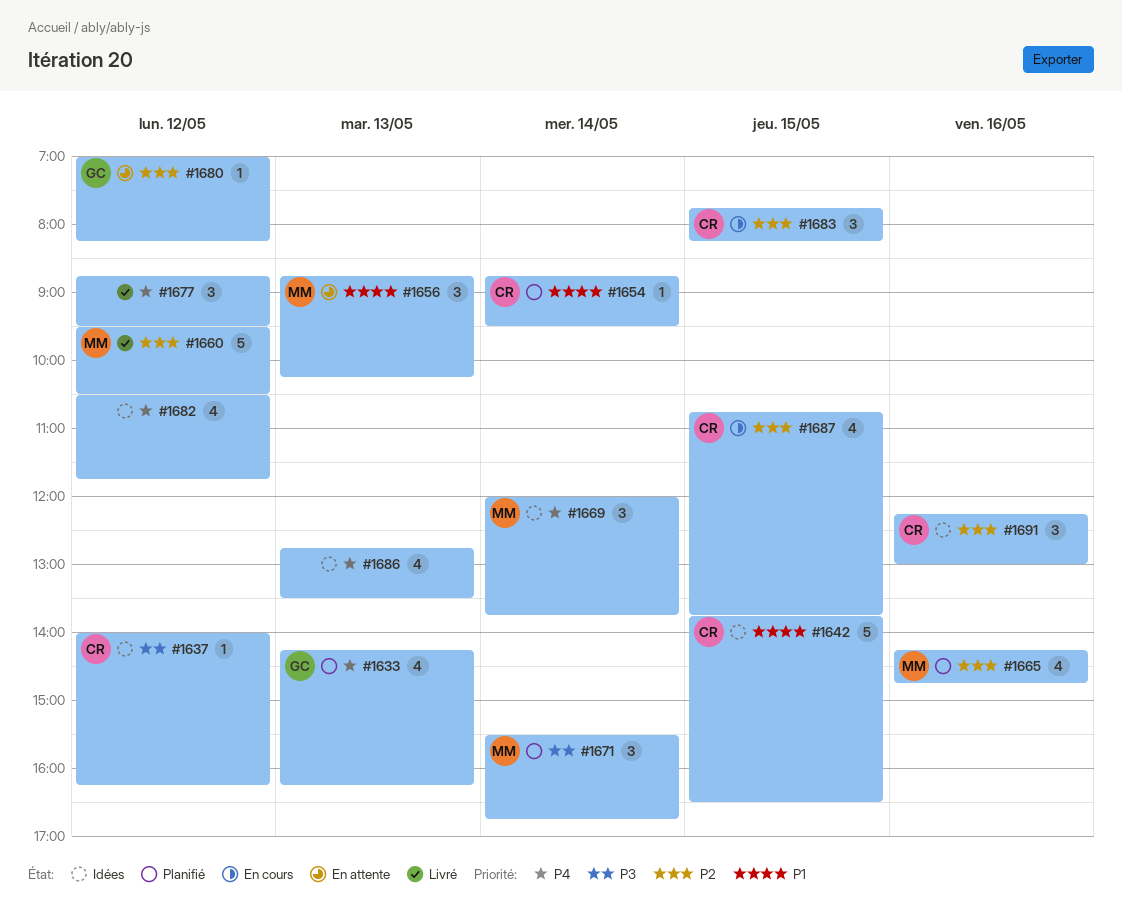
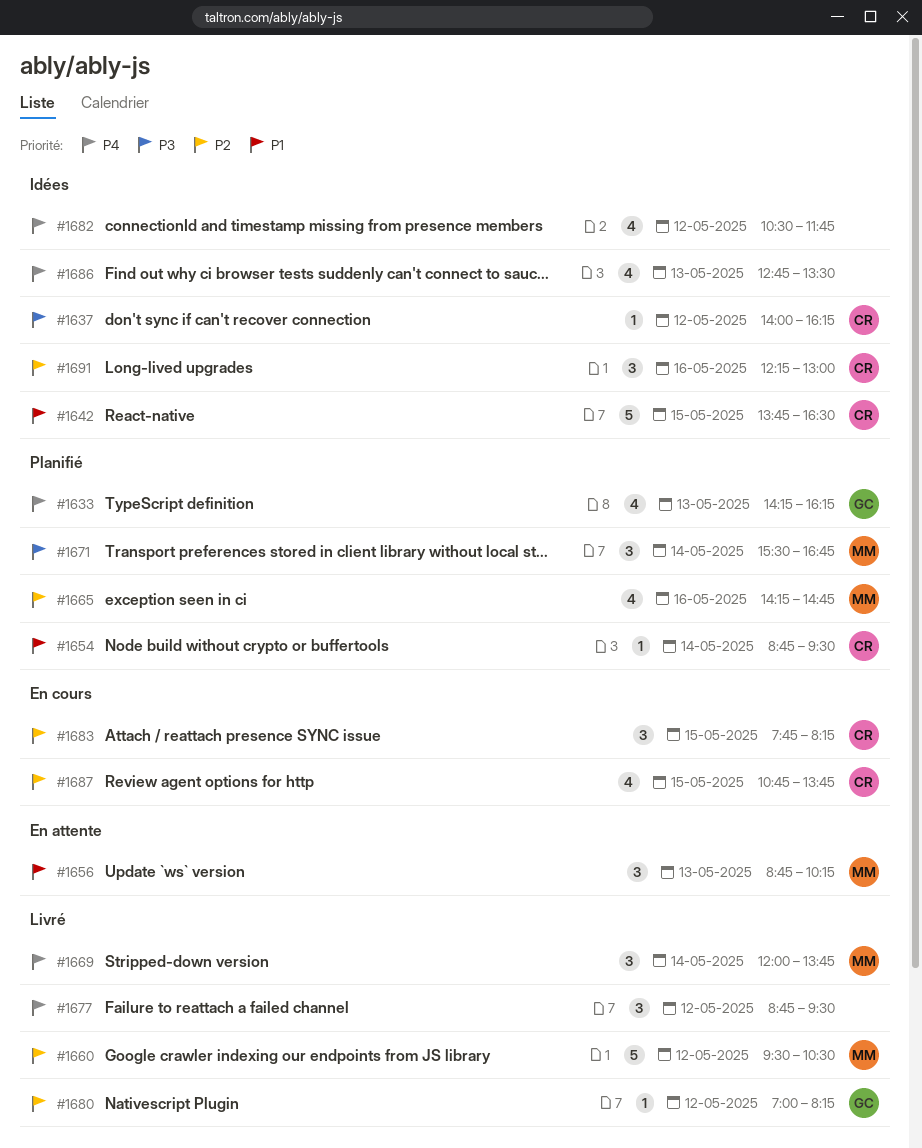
#1669, status: Idées -> Livré
#1680, status: En attente -> Livré

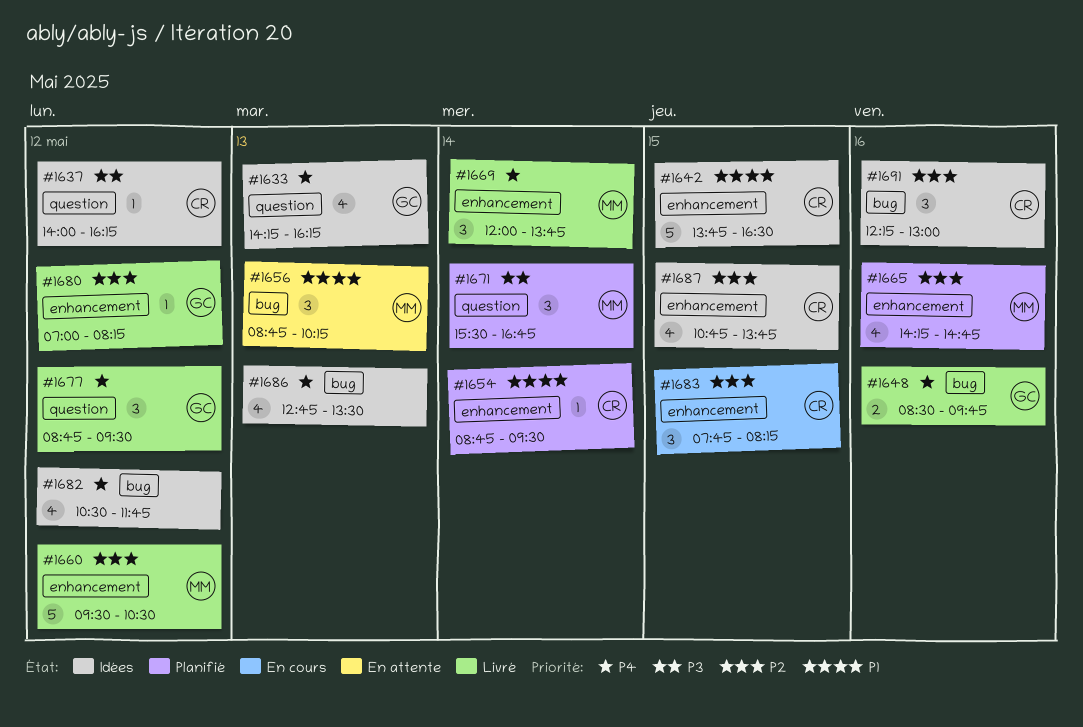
#1633, status: Planifié -> Idées
#1648: none -> present
#1677, owner: none -> GC
#1687, status: En cours -> Idées

